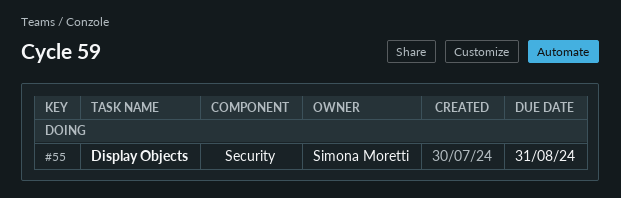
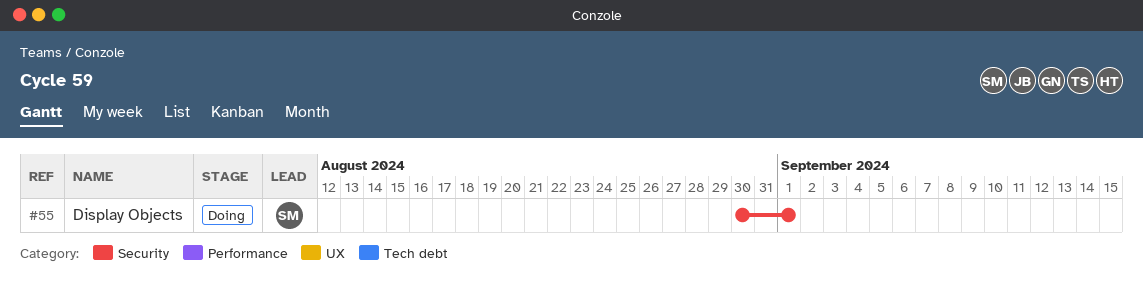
#55, due: Aug 31 -> Sep 1

